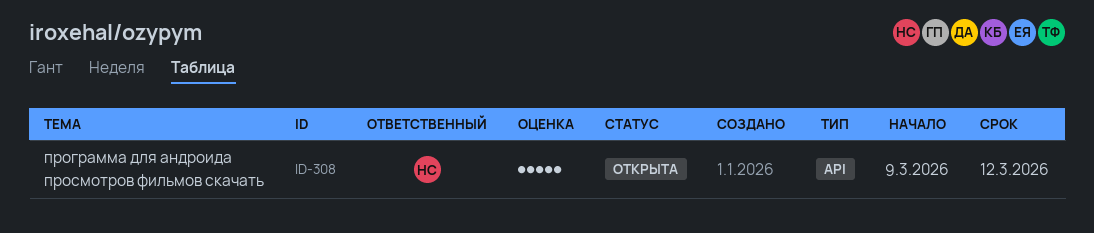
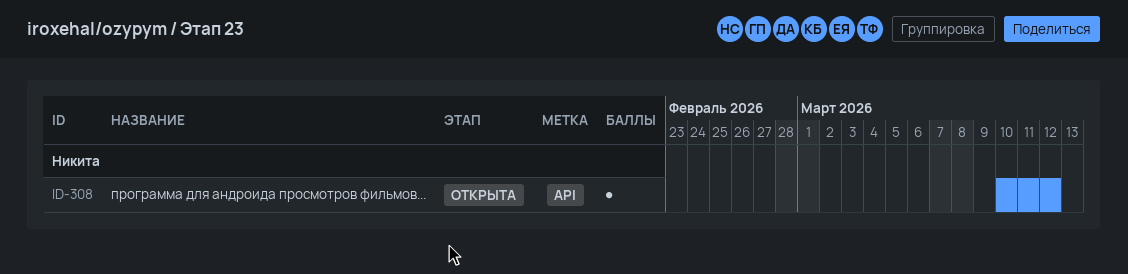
ID-308, estimate: 5 -> 1
ID-308, start: Mar 9 -> Mar 10

